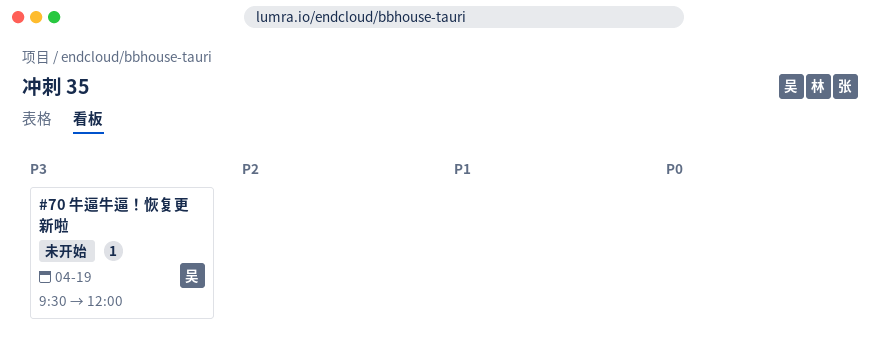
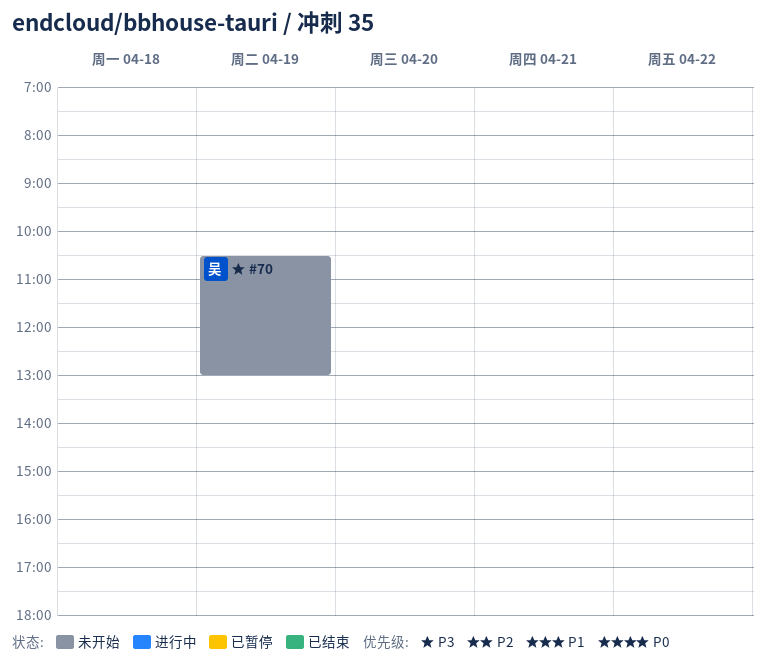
#70, begins: 09:30 -> 10:30
#70, ends: 12:00 -> 13:00

